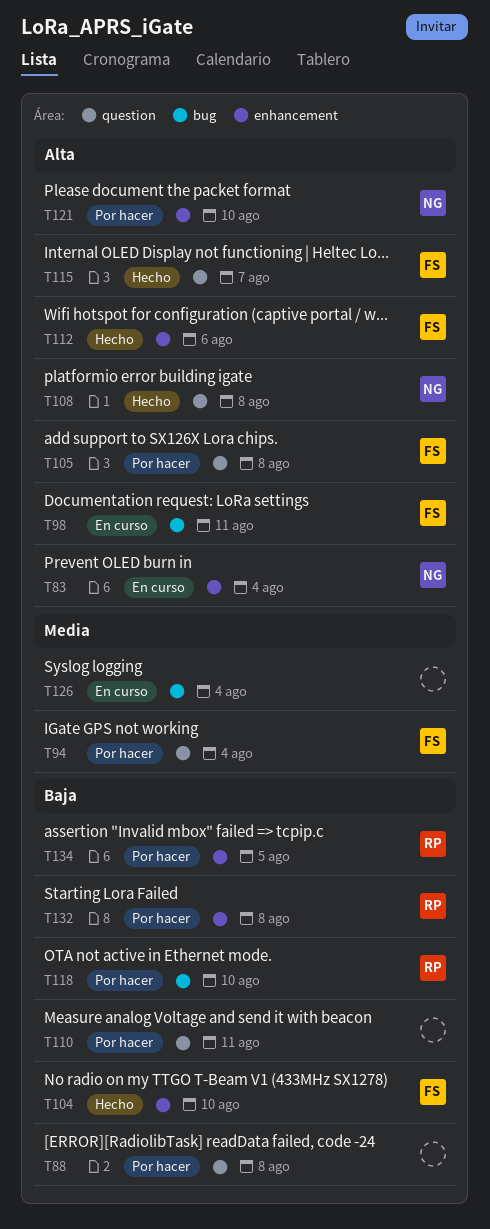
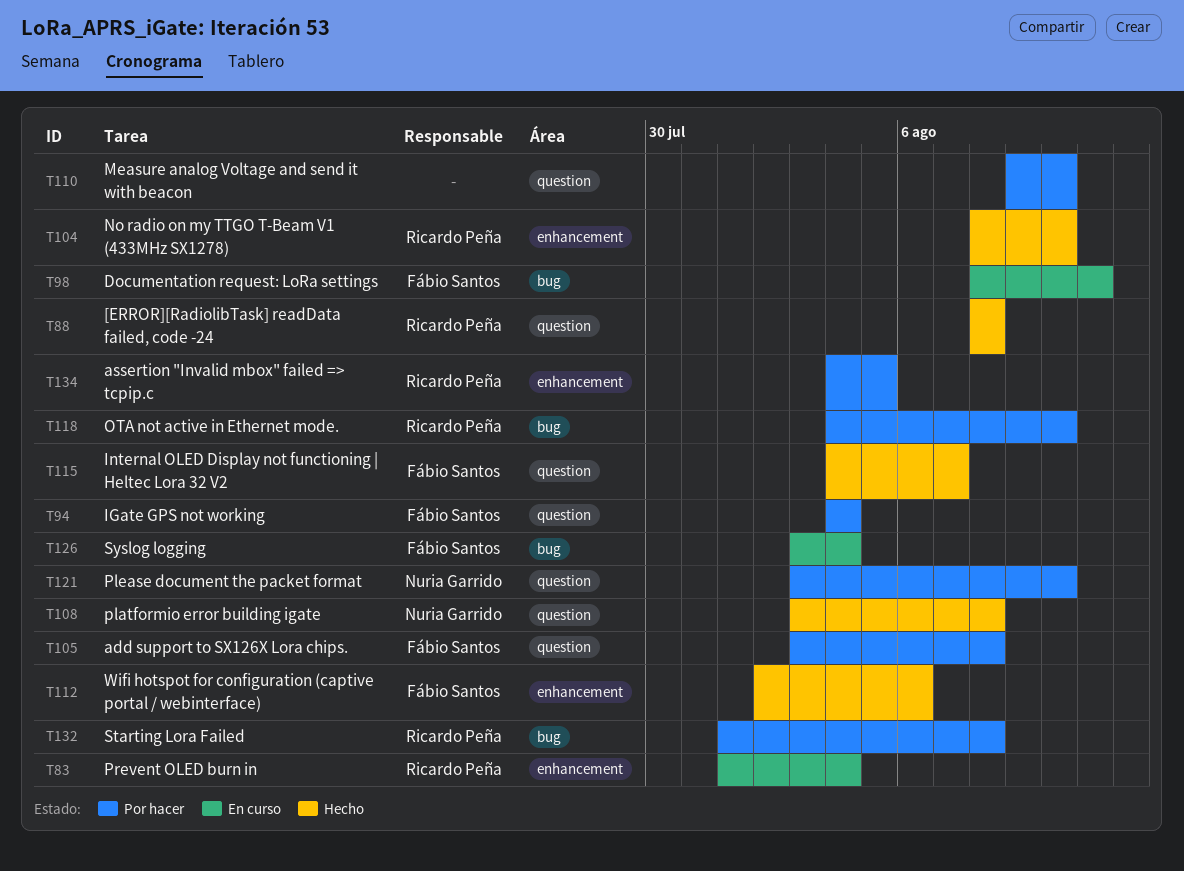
T83, owner: Nuria Garrido -> Ricardo Peña
T88, status: Por hacer -> Hecho
T88, owner: none -> Ricardo Peña
T104, owner: Fábio Santos -> Ricardo Peña
T110, due: Aug 11 -> Aug 10
T121, label: enhancement -> question
T126, owner: none -> Fábio Santos
T132, label: enhancement -> bug

